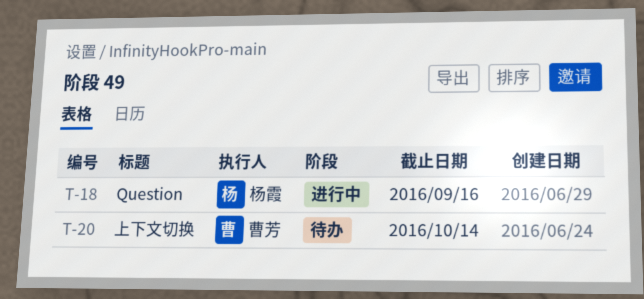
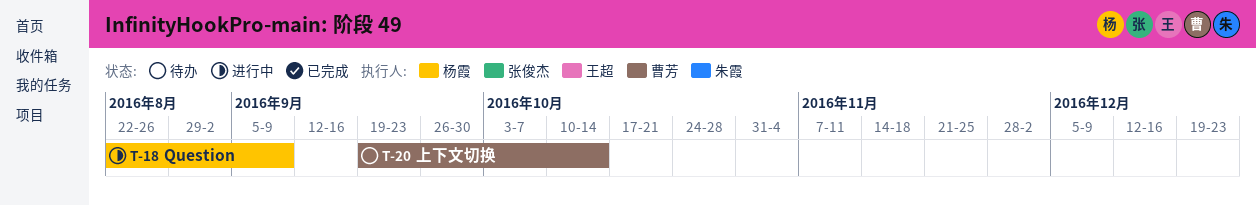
T-18, due: Sep 16 -> Sep 9

